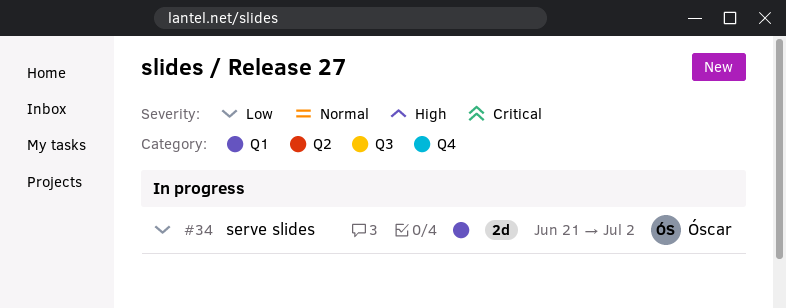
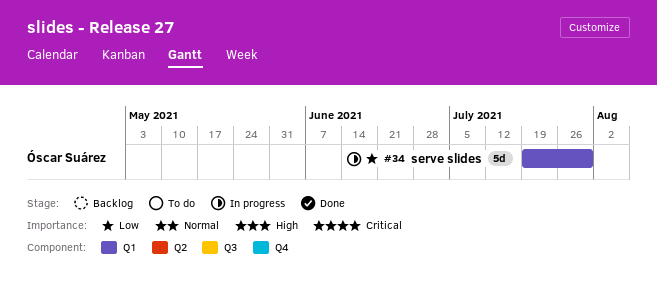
#34, estimate: 2d -> 5d
#34, start: Jun 21 -> Jul 19
#34, due: Jul 2 -> Jul 30

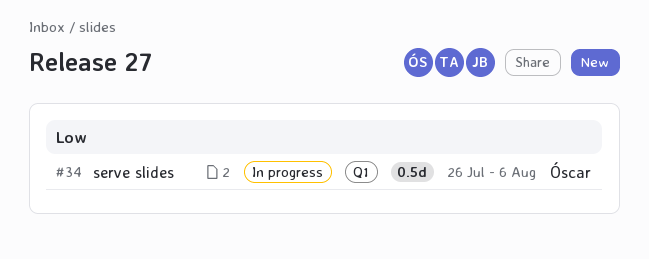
#34, estimate: 5d -> 0.5d
#34, start: Jul 19 -> Jul 26
#34, due: Jul 30 -> Aug 6

